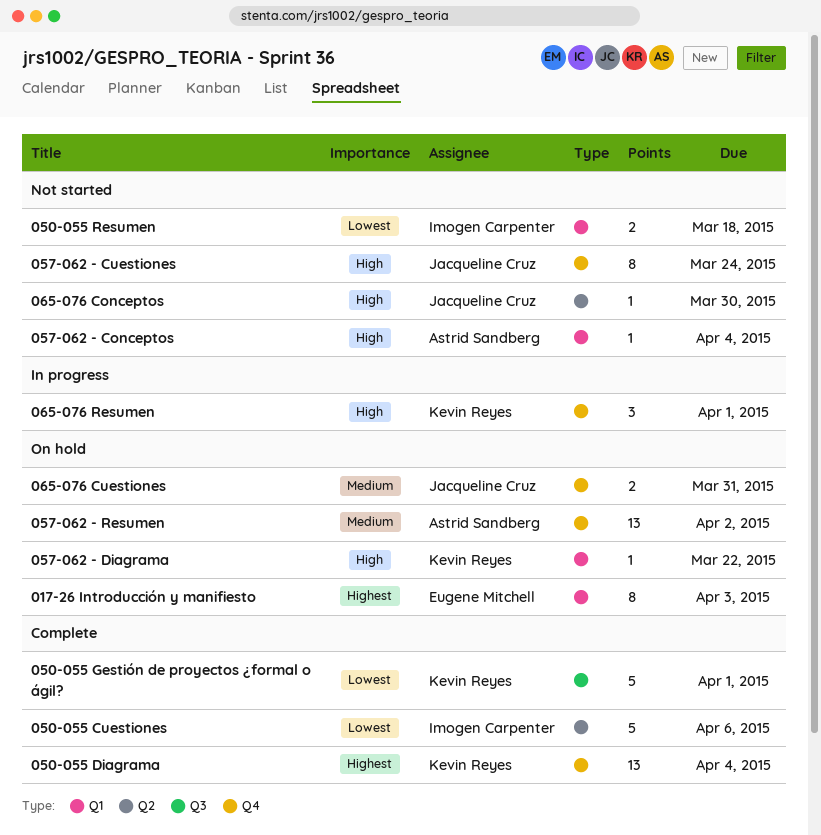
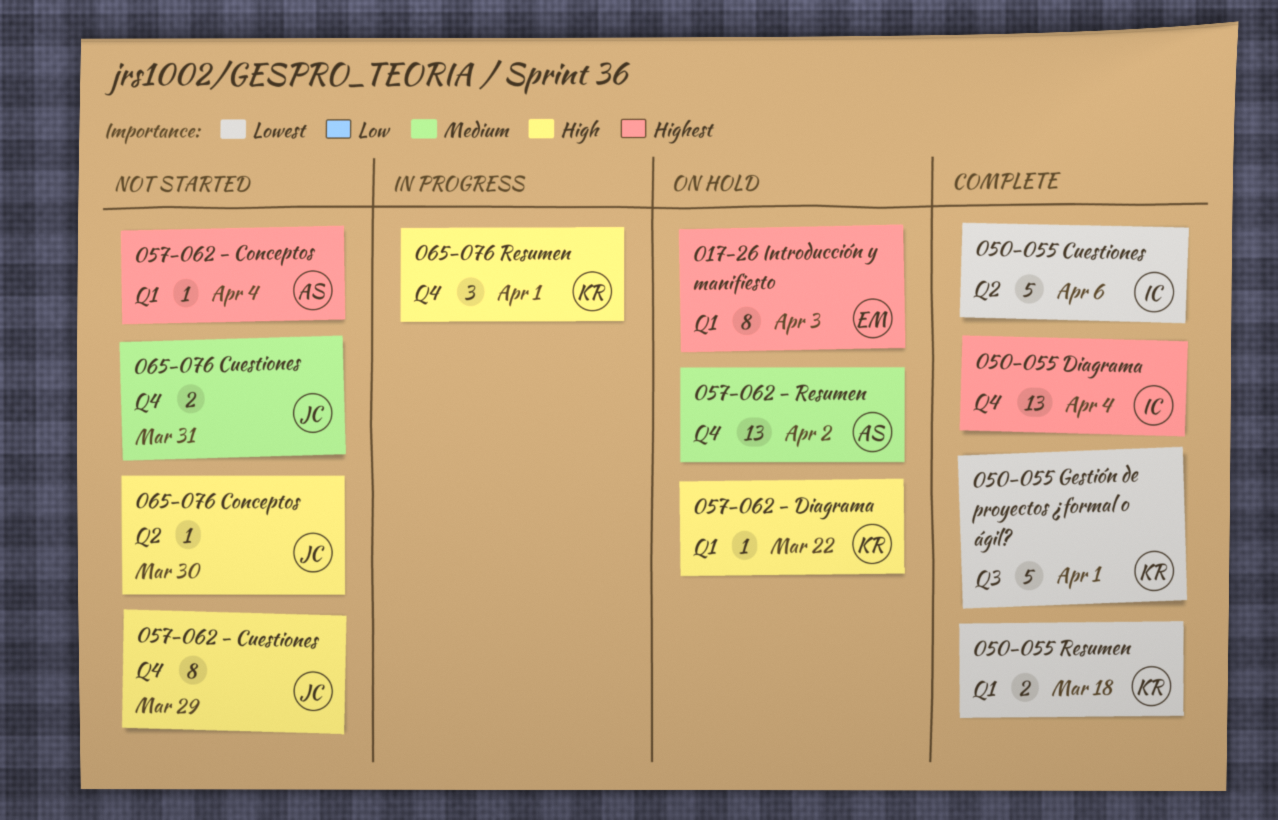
050-055 Diagrama, owner: Kevin Reyes -> Imogen Carpenter
050-055 Resumen, status: Not started -> Complete
050-055 Resumen, owner: Imogen Carpenter -> Kevin Reyes
057-062 - Conceptos, priority: High -> Highest
057-062 - Cuestiones, due: Mar 24 -> Mar 29
065-076 Cuestiones, status: On hold -> Not started

